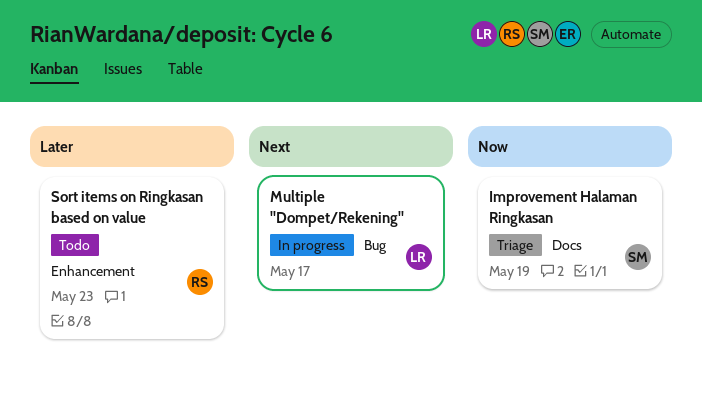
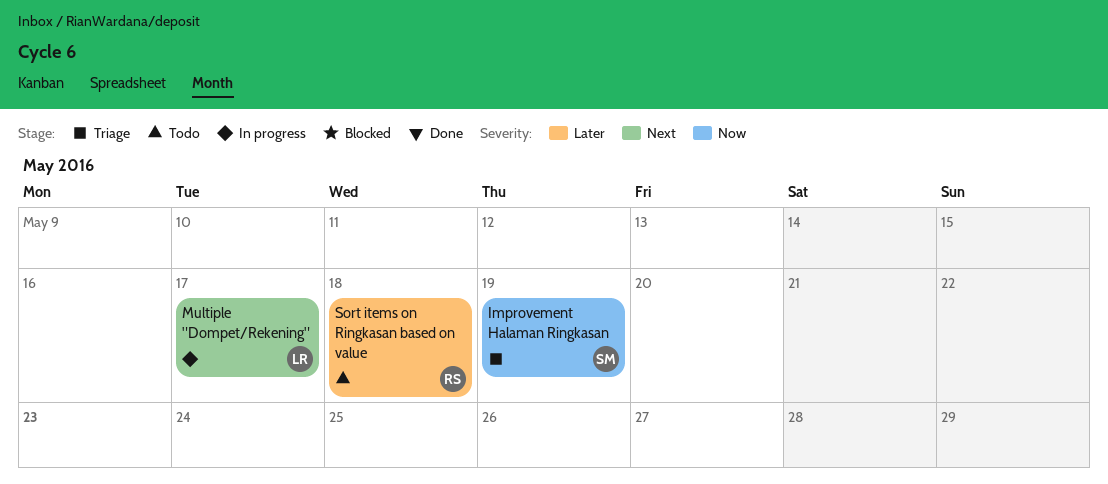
Sort items on Ringkasan based on value, due: May 23 -> May 18

